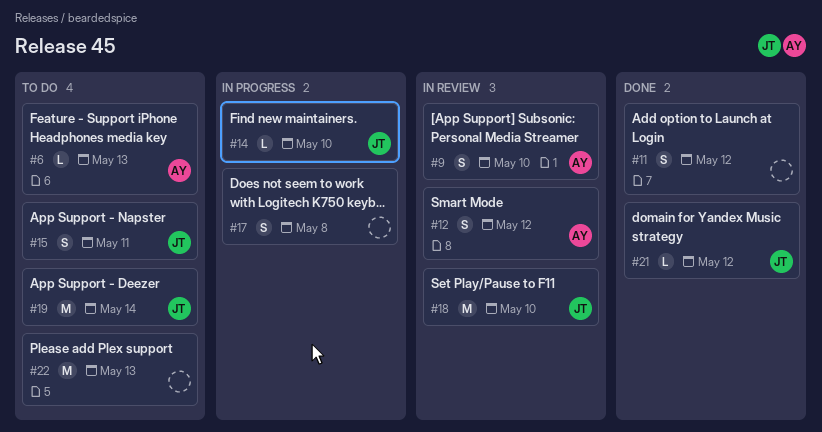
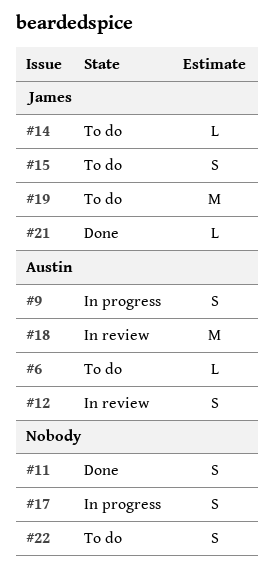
#9, status: In review -> In progress
#14, status: In progress -> To do
#18, owner: James -> Austin
#22, estimate: M -> S

